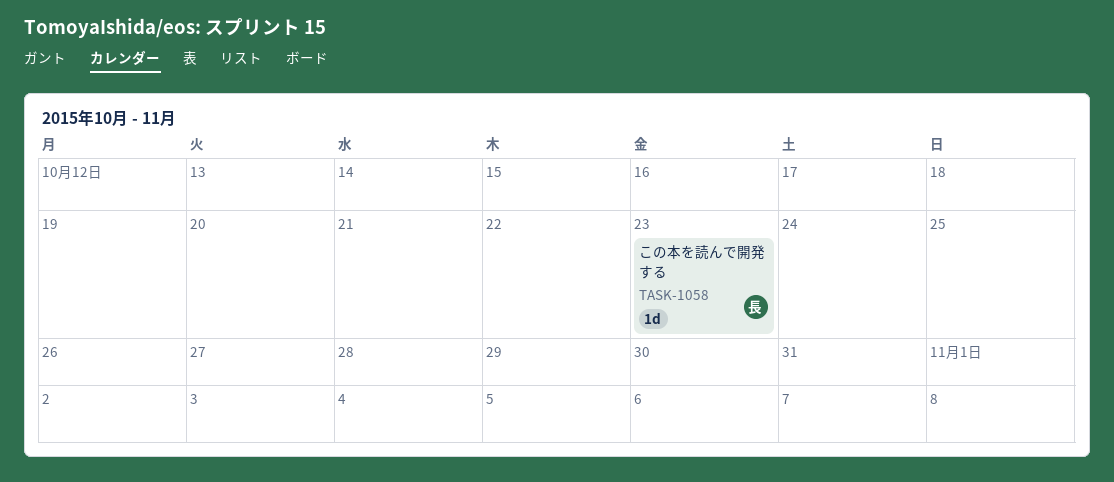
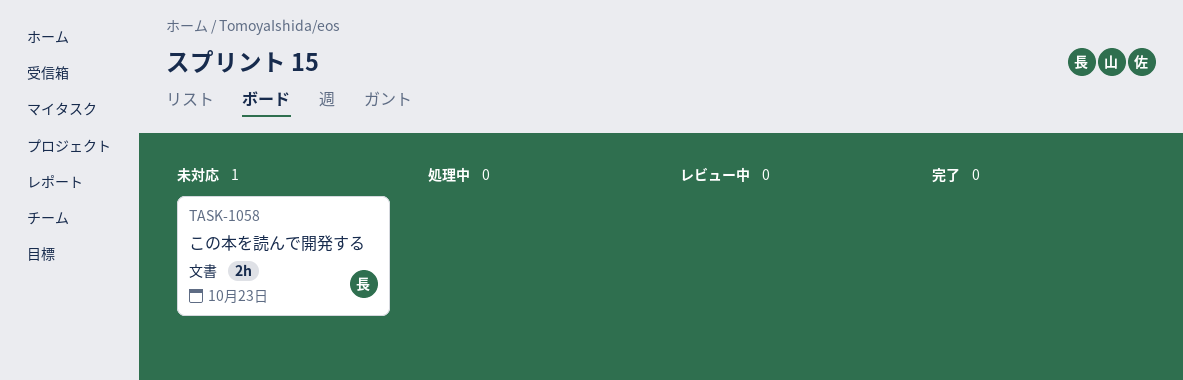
TASK-1058, estimate: 1d -> 2h

